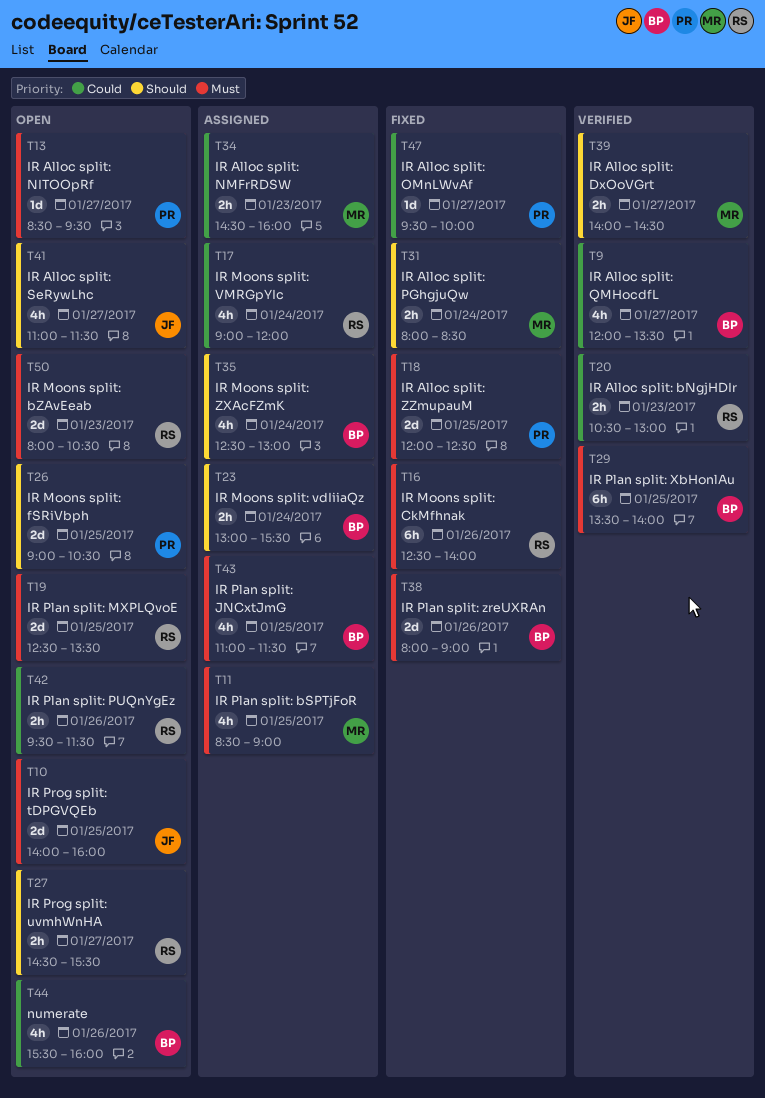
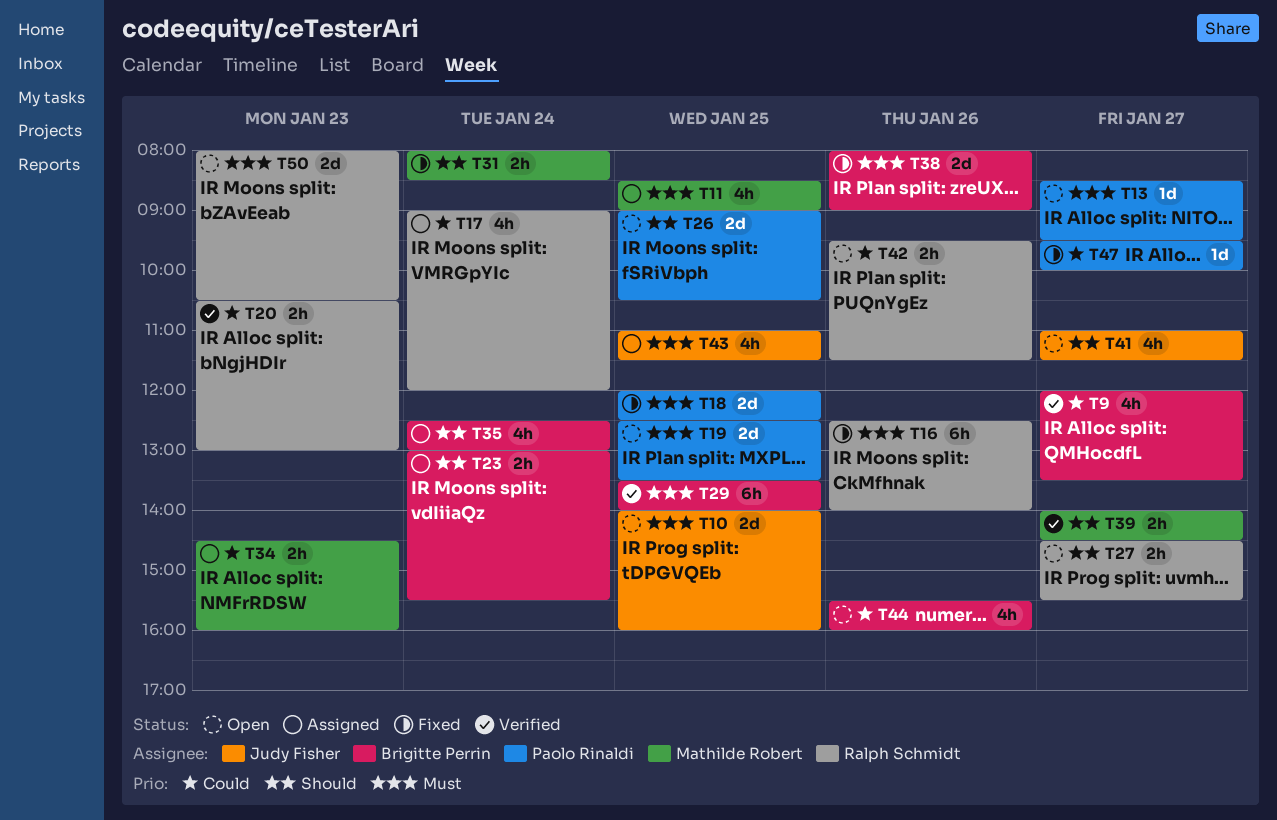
T19, owner: Ralph Schmidt -> Paolo Rinaldi
T43, owner: Brigitte Perrin -> Judy Fisher

